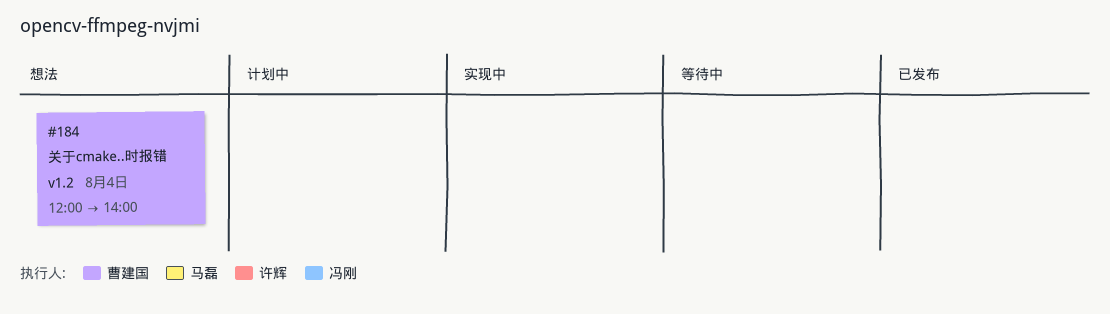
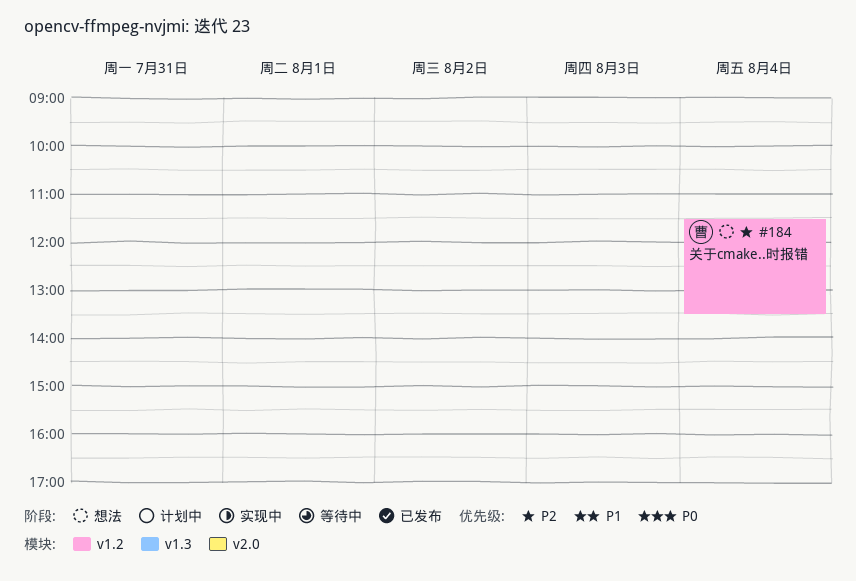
#184, begins: 12:00 -> 11:30
#184, ends: 14:00 -> 13:30

